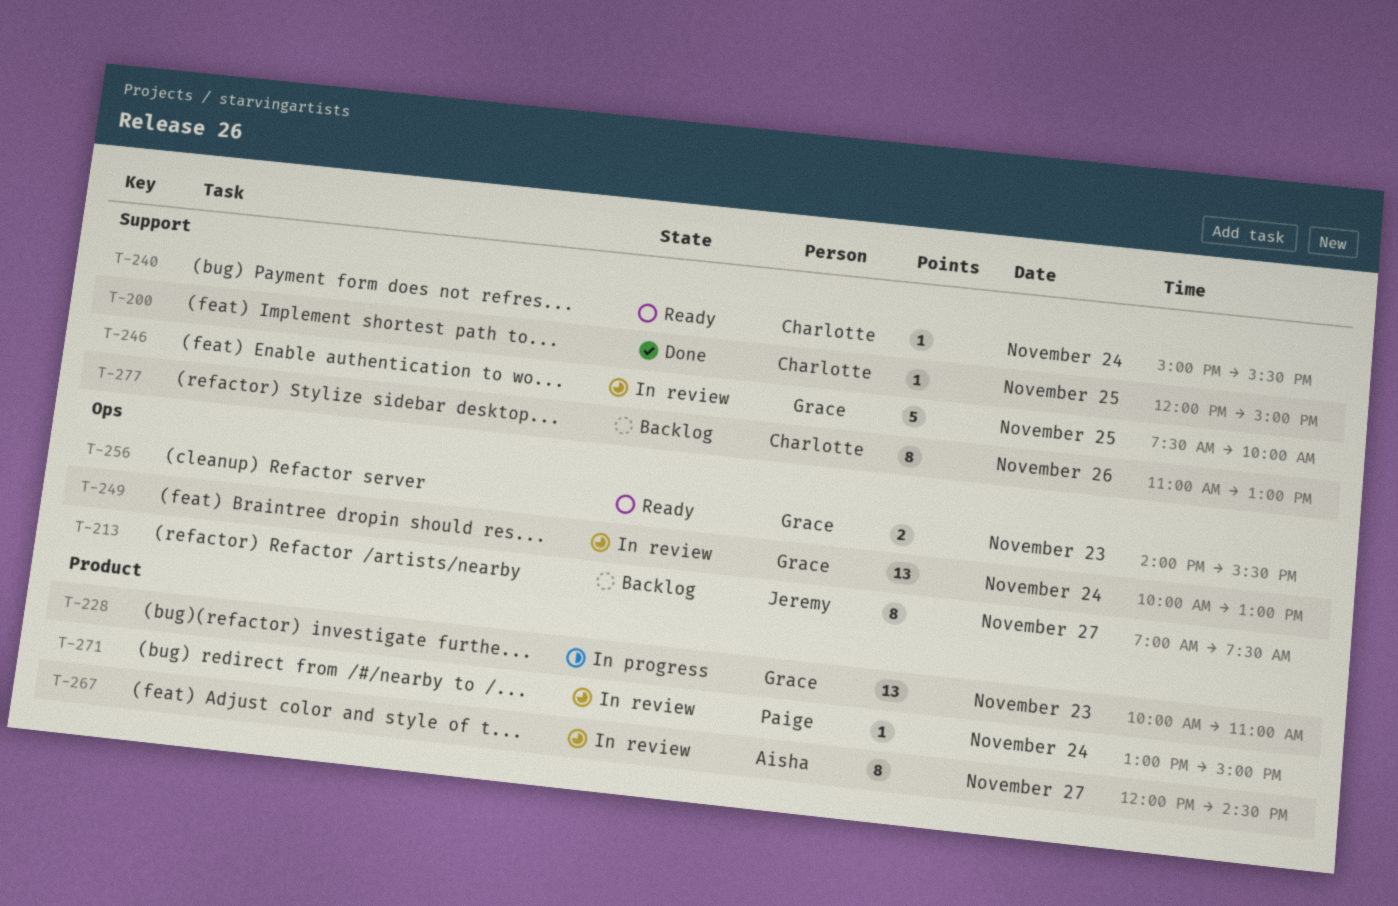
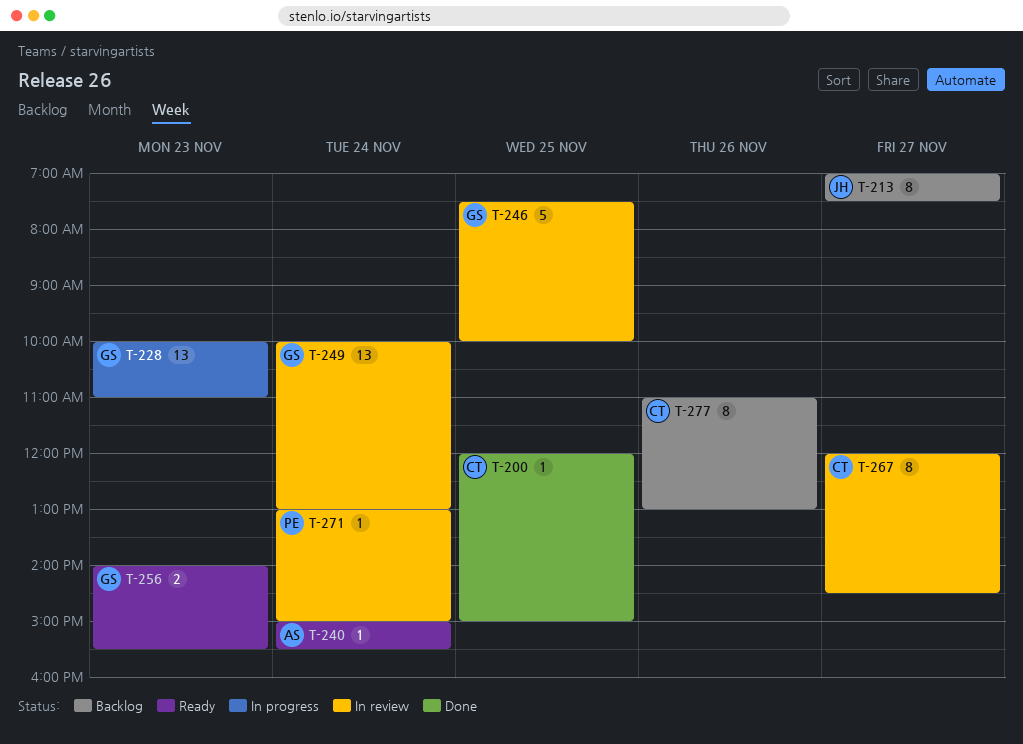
T-240, owner: Charlotte -> Aisha
T-267, owner: Aisha -> Charlotte

